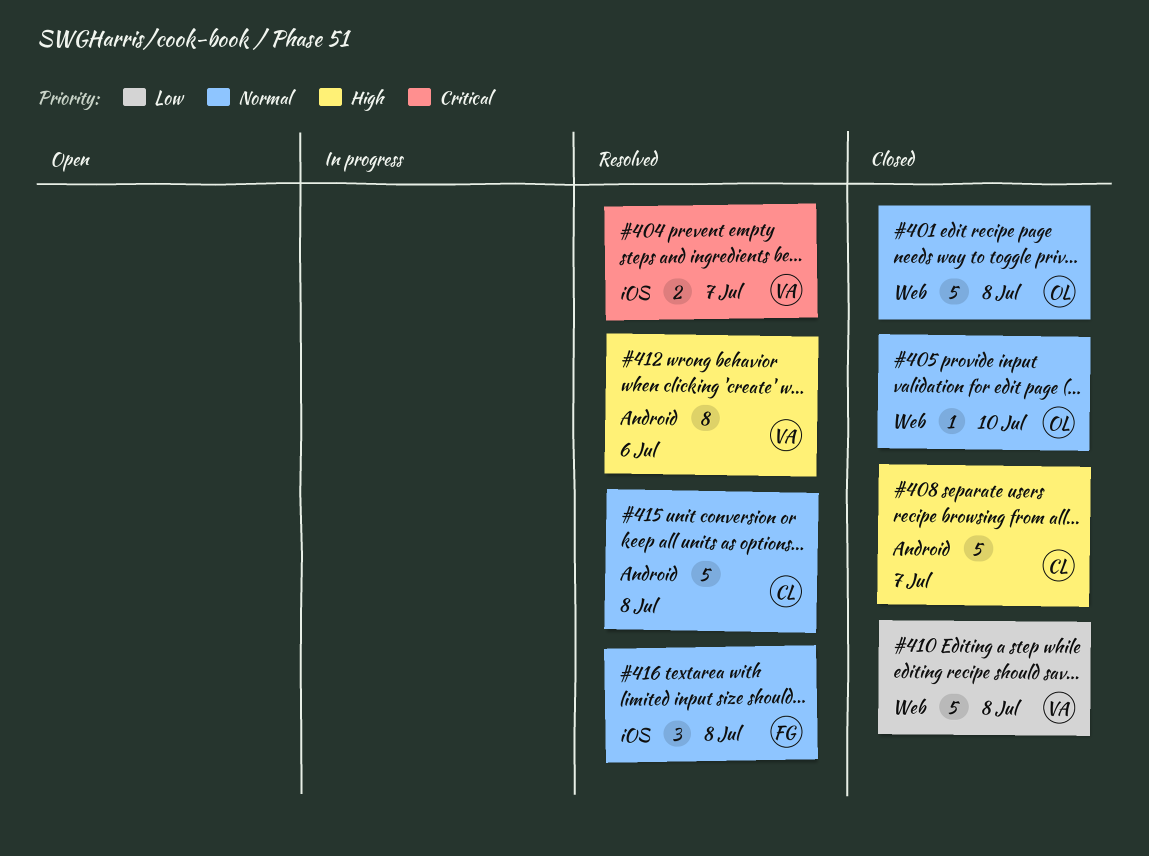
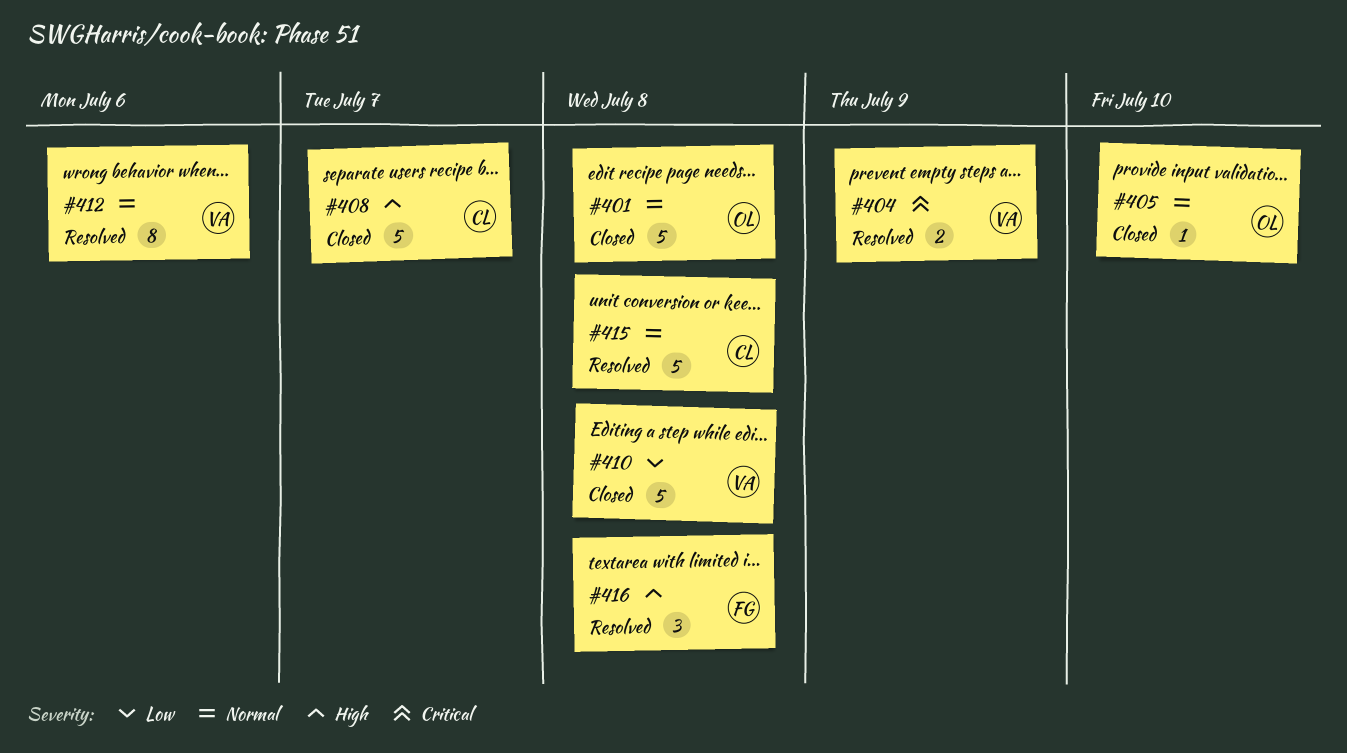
#404, due: Jul 7 -> Jul 9
#412, priority: High -> Normal
#416, priority: Normal -> High

